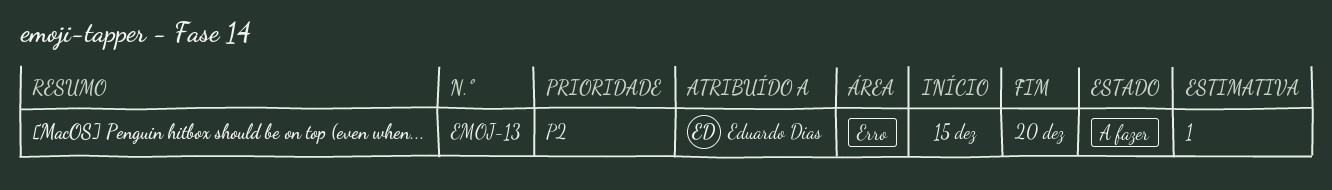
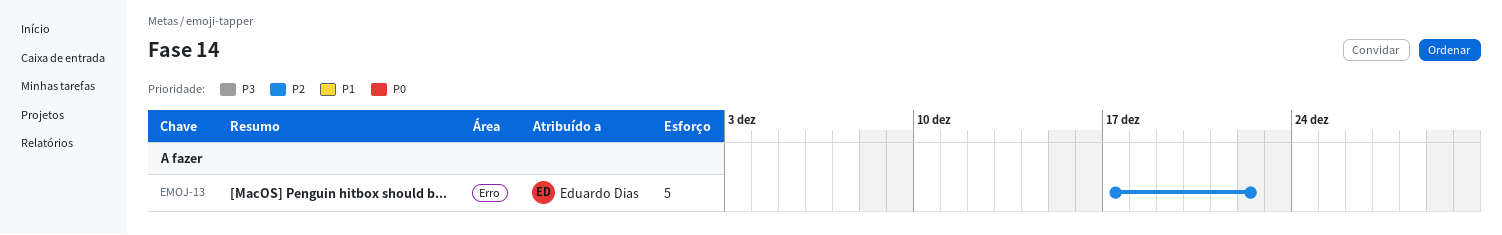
EMOJ-13, estimate: 1 -> 5
EMOJ-13, start: Dec 15 -> Dec 17
EMOJ-13, due: Dec 20 -> Dec 22

